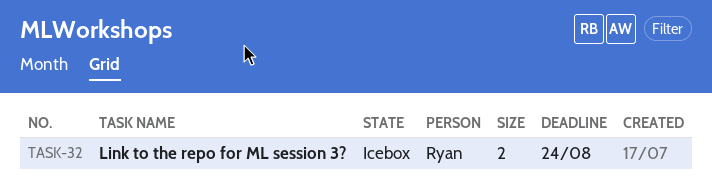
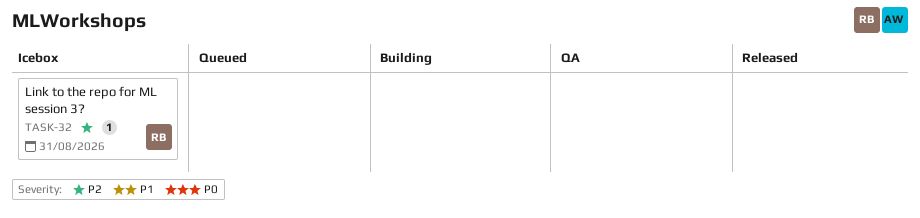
TASK-32, estimate: 2 -> 1
TASK-32, due: Aug 24 -> Aug 31

